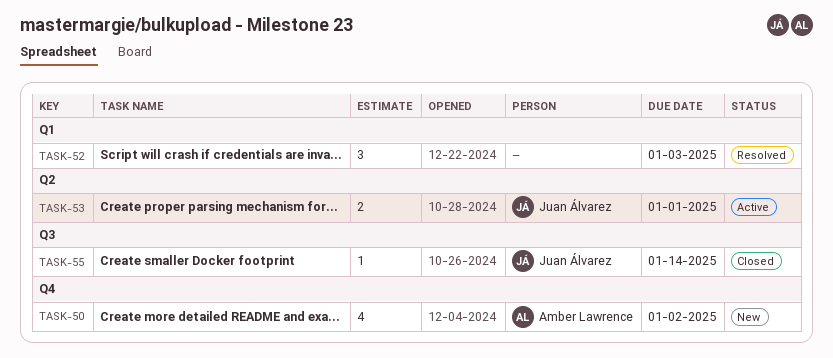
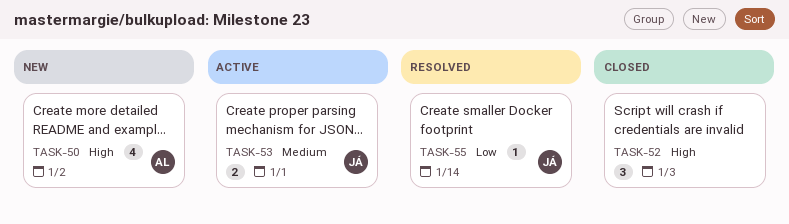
TASK-52, status: Resolved -> Closed
TASK-55, status: Closed -> Resolved

